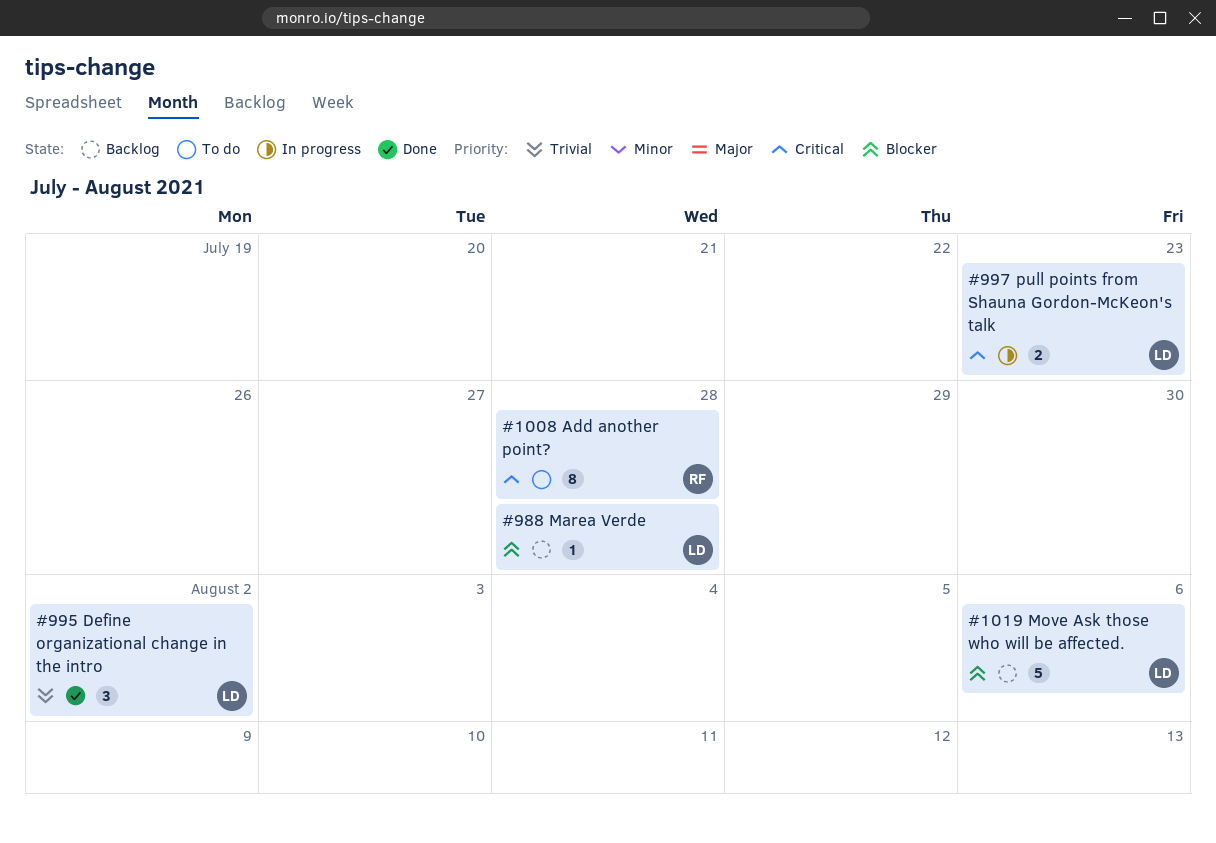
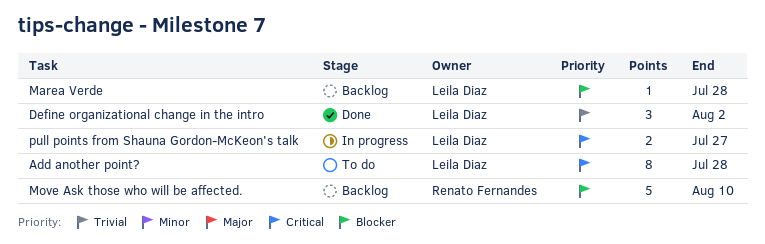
Add another point?, owner: Renato Fernandes -> Leila Diaz
Move Ask those who will be affected., owner: Leila Diaz -> Renato Fernandes
Move Ask those who will be affected., due: Aug 6 -> Aug 10
pull points from Shauna Gordon-McKeon's talk, due: Jul 23 -> Jul 27

